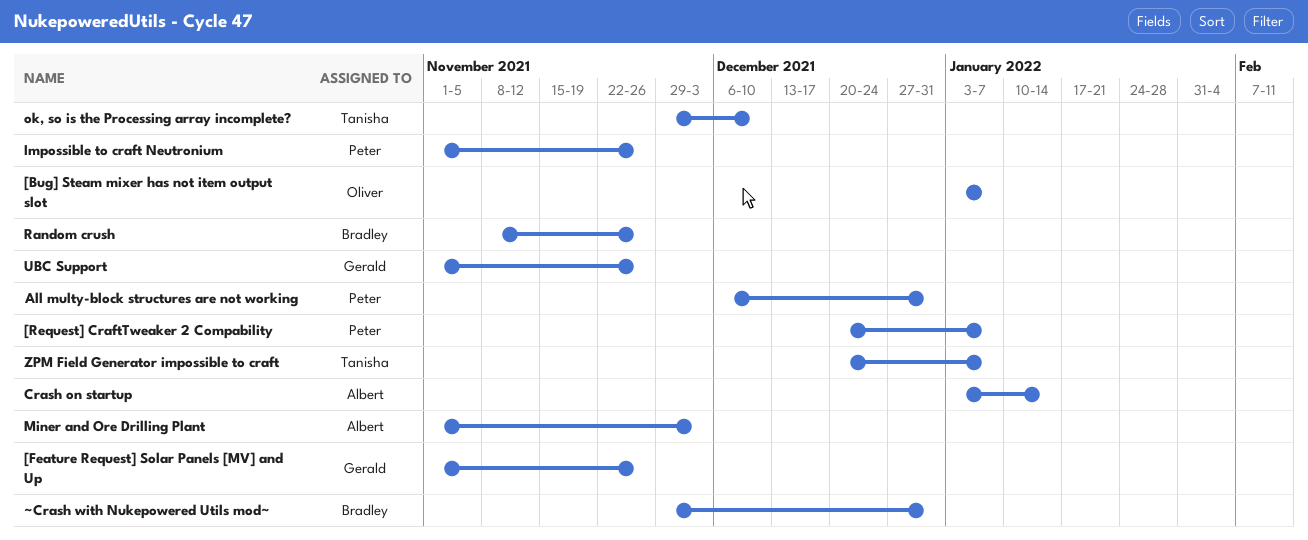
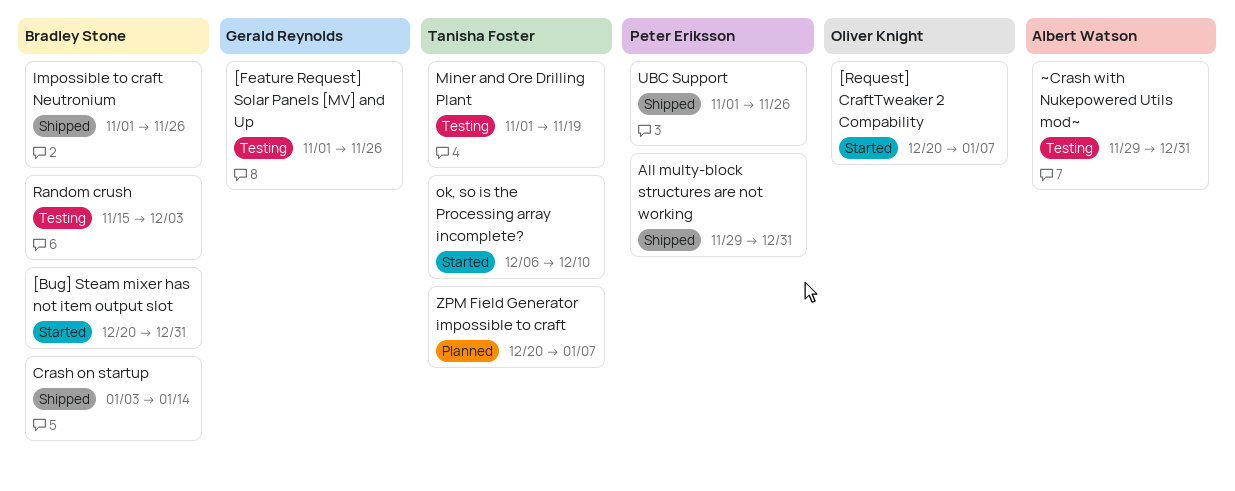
[Bug] Steam mixer has not item output slot, owner: Oliver Knight -> Bradley Stone
[Bug] Steam mixer has not item output slot, start: Jan 3 -> Dec 20
[Bug] Steam mixer has not item output slot, due: Jan 7 -> Dec 31
[Request] CraftTweaker 2 Compability, owner: Peter Eriksson -> Oliver Knight
All multy-block structures are not working, start: Dec 6 -> Nov 29
Crash on startup, owner: Albert Watson -> Bradley Stone
Impossible to craft Neutronium, owner: Peter Eriksson -> Bradley Stone
Miner and Ore Drilling Plant, owner: Albert Watson -> Tanisha Foster
Miner and Ore Drilling Plant, due: Dec 3 -> Nov 19
ok, so is the Processing array incomplete?, start: Nov 29 -> Dec 6
Random crush, start: Nov 8 -> Nov 15
Random crush, due: Nov 26 -> Dec 3
UBC Support, owner: Gerald Reynolds -> Peter Eriksson
~Crash with Nukepowered Utils mod~, owner: Bradley Stone -> Albert Watson

